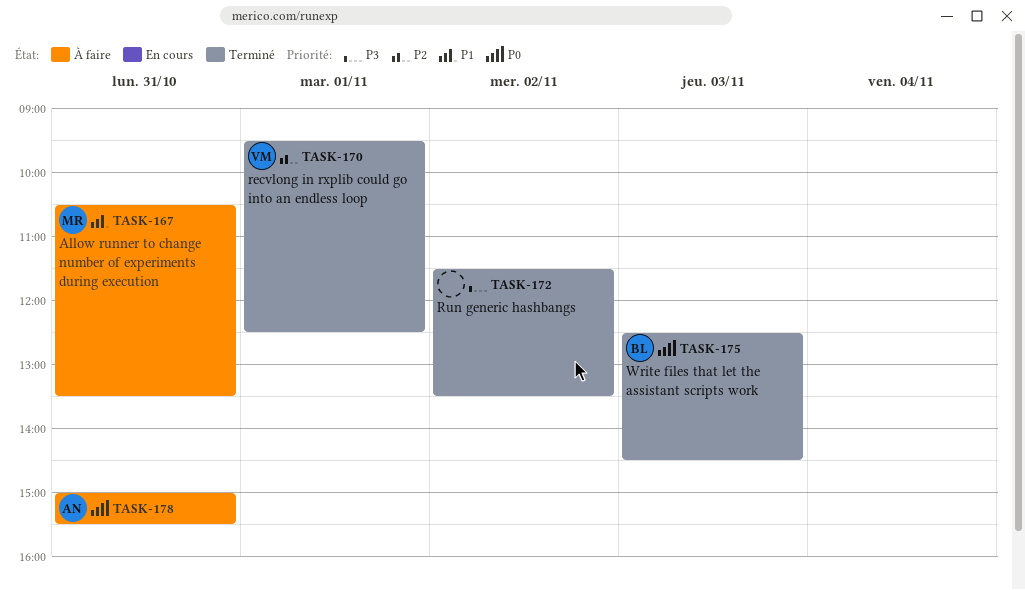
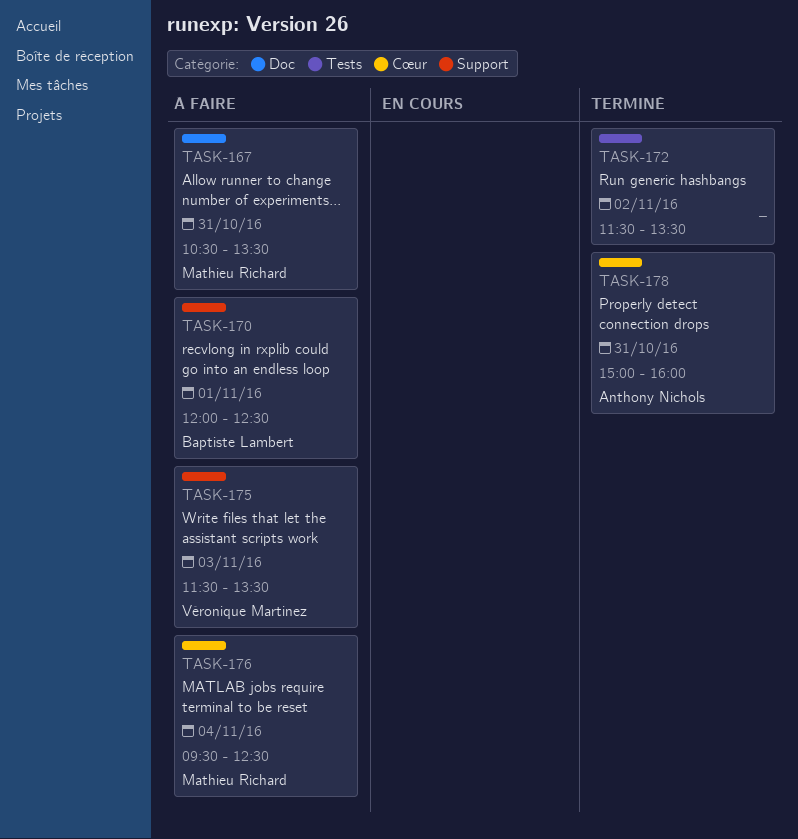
TASK-170, status: Terminé -> À faire
TASK-170, owner: Véronique Martinez -> Baptiste Lambert
TASK-170, begins: 09:30 -> 12:00
TASK-175, status: Terminé -> À faire
TASK-175, owner: Baptiste Lambert -> Véronique Martinez
TASK-175, begins: 12:30 -> 11:30
TASK-175, ends: 14:30 -> 13:30
TASK-176: none -> present
TASK-178, status: À faire -> Terminé
TASK-178, ends: 15:30 -> 16:00

